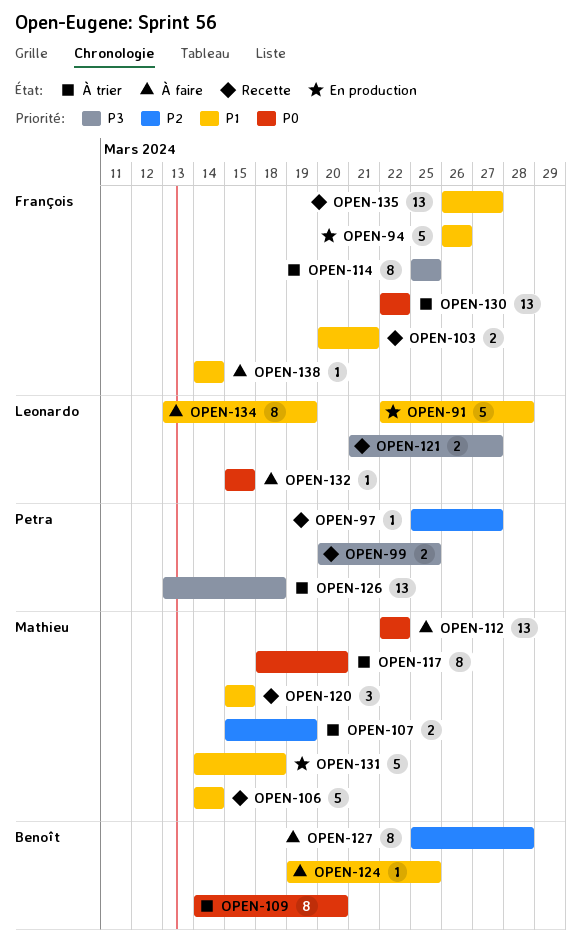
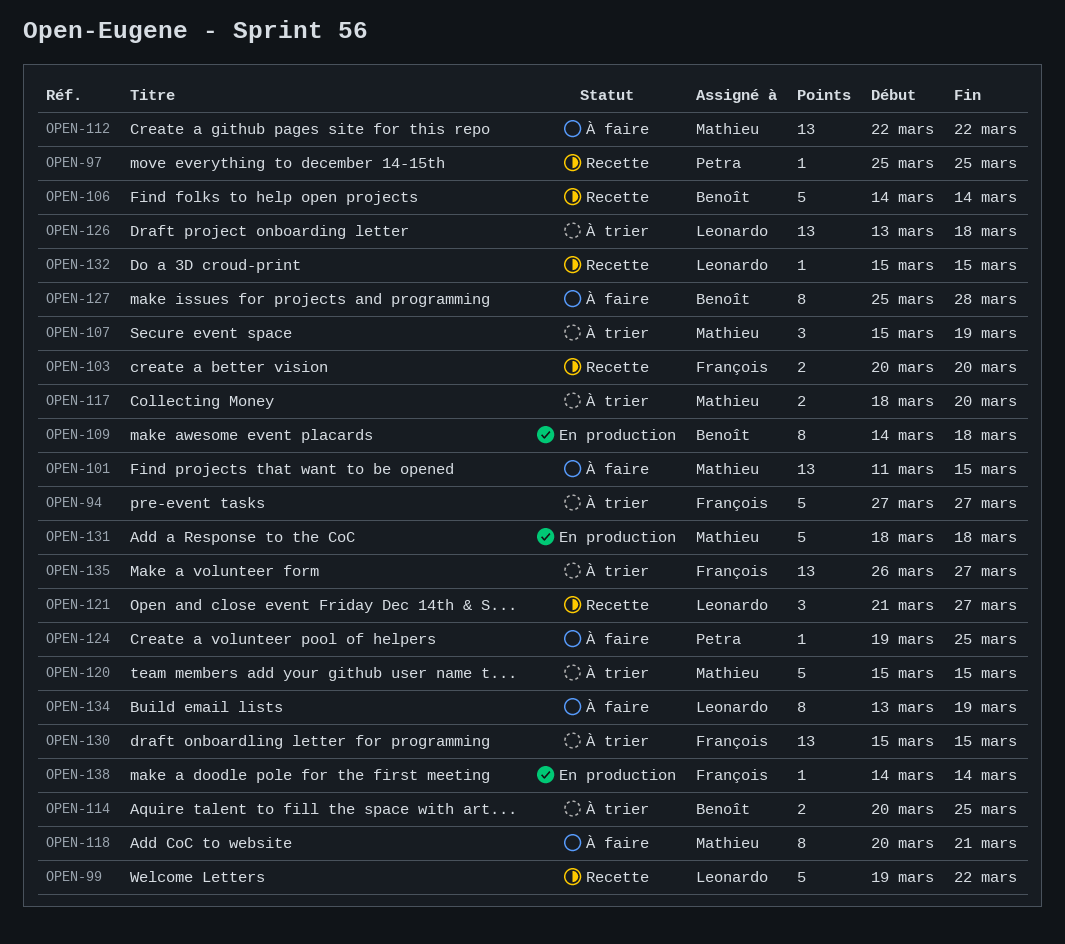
OPEN-91: present -> none
OPEN-94, status: En production -> À trier
OPEN-94, start: Mar 26 -> Mar 27
OPEN-94, due: Mar 26 -> Mar 27
OPEN-97, due: Mar 27 -> Mar 25
OPEN-99, owner: Petra -> Leonardo
OPEN-99, estimate: 2 -> 5
OPEN-99, start: Mar 20 -> Mar 19
OPEN-99, due: Mar 25 -> Mar 22
OPEN-101: none -> present
OPEN-103, due: Mar 21 -> Mar 20
OPEN-106, owner: Mathieu -> Benoît
OPEN-107, estimate: 2 -> 3
OPEN-109, status: À trier -> En production
OPEN-109, due: Mar 20 -> Mar 18
OPEN-114, owner: François -> Benoît
OPEN-114, estimate: 8 -> 2
OPEN-114, start: Mar 25 -> Mar 20
OPEN-117, estimate: 8 -> 2
OPEN-118: none -> present
OPEN-120, status: Recette -> À trier
OPEN-120, estimate: 3 -> 5
OPEN-121, estimate: 2 -> 3
OPEN-124, owner: Benoît -> Petra
OPEN-126, owner: Petra -> Leonardo
OPEN-130, start: Mar 22 -> Mar 15
OPEN-130, due: Mar 22 -> Mar 15
OPEN-131, start: Mar 14 -> Mar 18
OPEN-132, status: À faire -> Recette
OPEN-135, status: Recette -> À trier
OPEN-138, status: À faire -> En production

